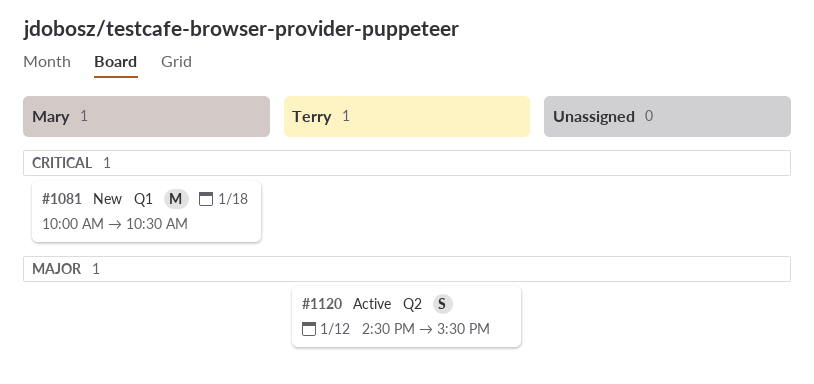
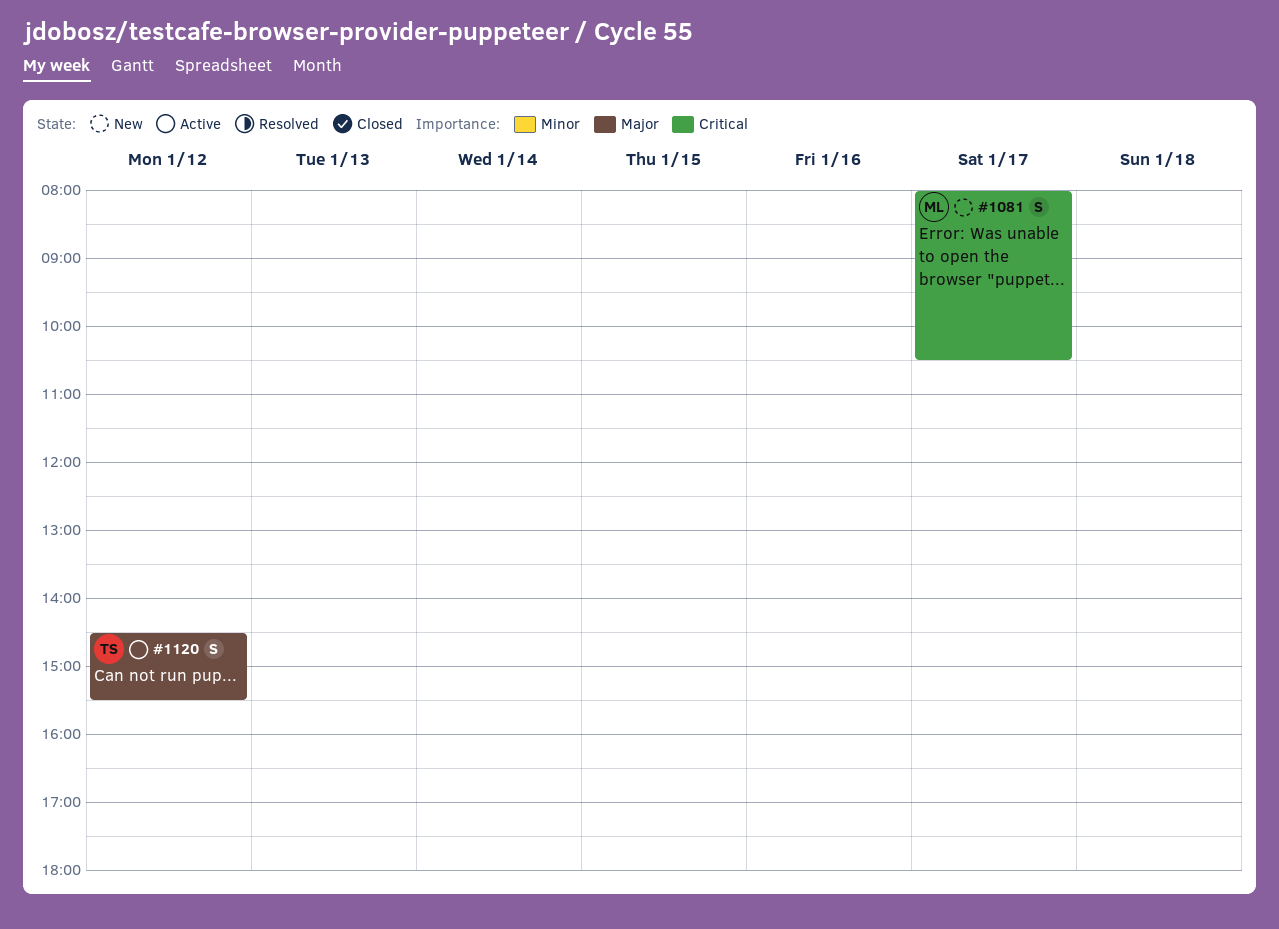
#1081, estimate: M -> S
#1081, day: Jan 18 -> Jan 17
#1081, begins: 10:00 -> 08:00

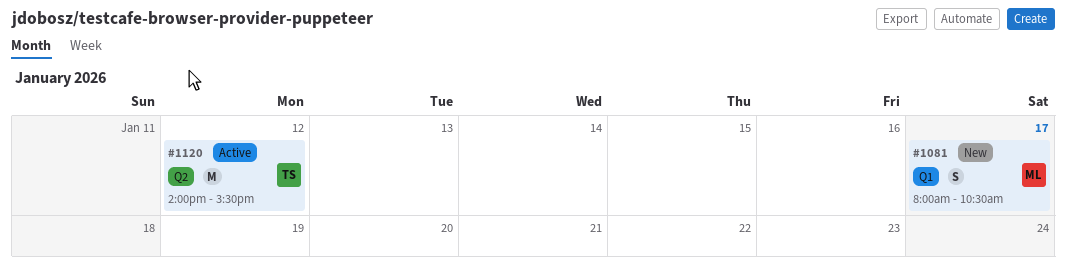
#1120, estimate: S -> M
#1120, begins: 14:30 -> 14:00

